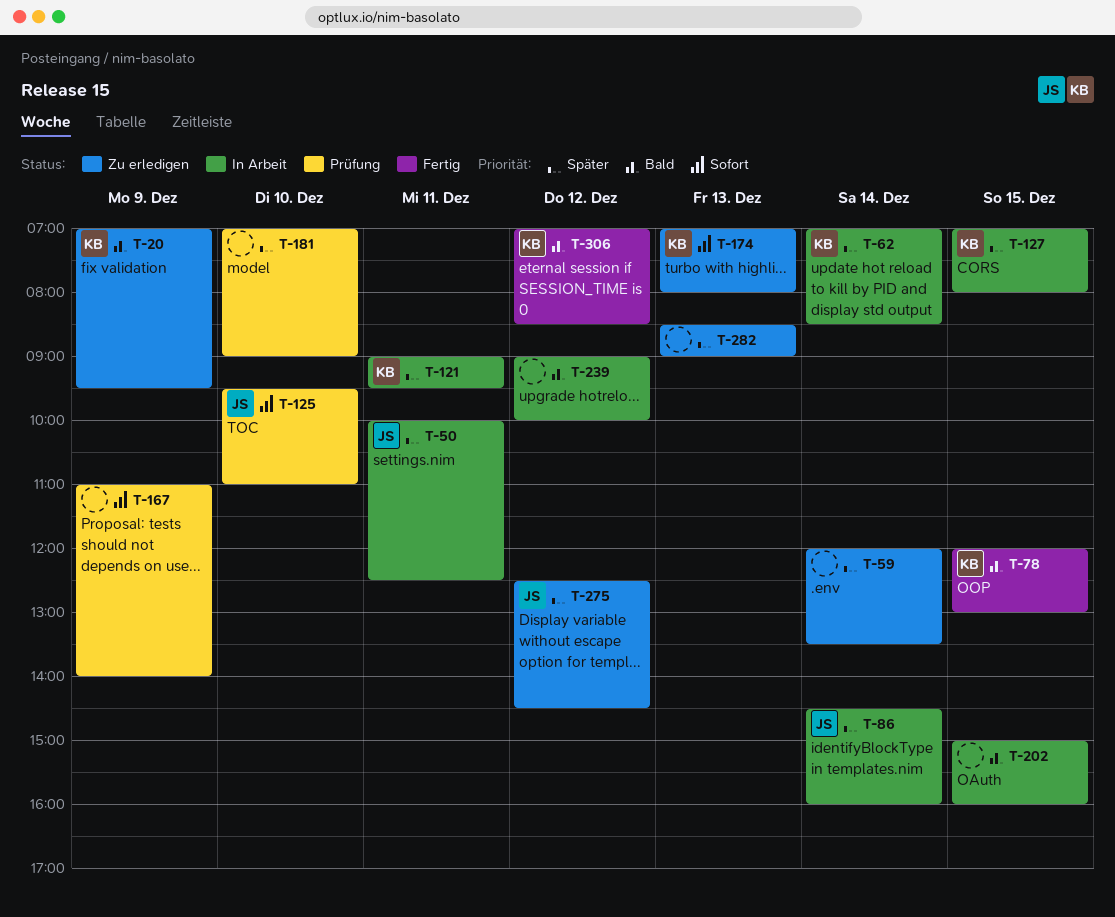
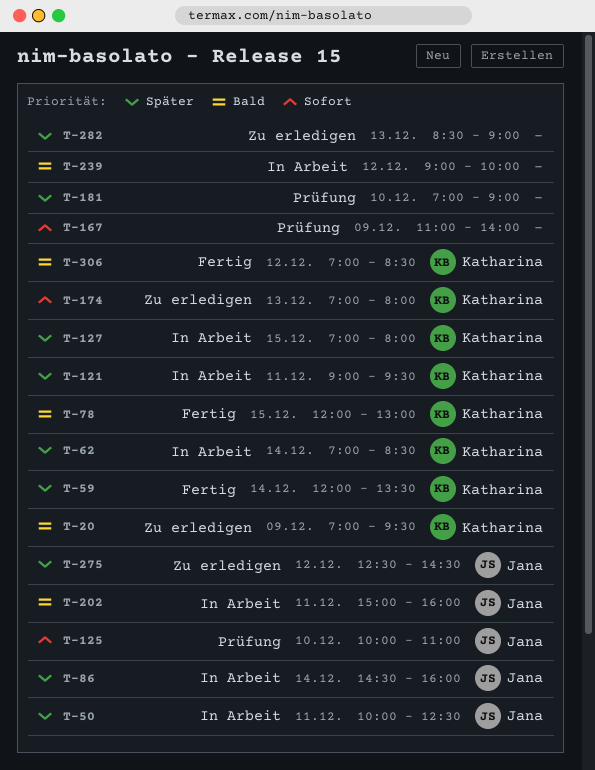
T-59, status: Zu erledigen -> Fertig
T-59, owner: none -> Katharina
T-125, begins: 09:30 -> 10:00
T-202, owner: none -> Jana
T-202, day: Dec 15 -> Dec 11

